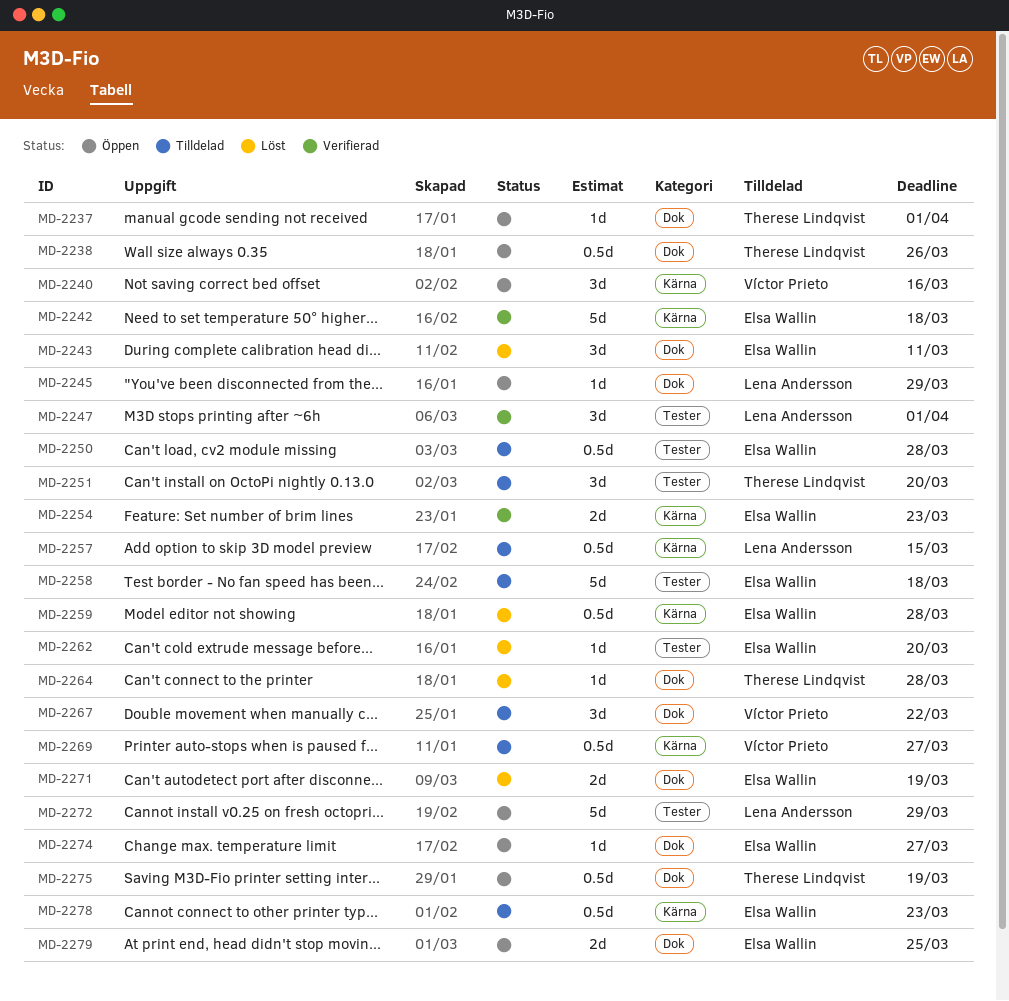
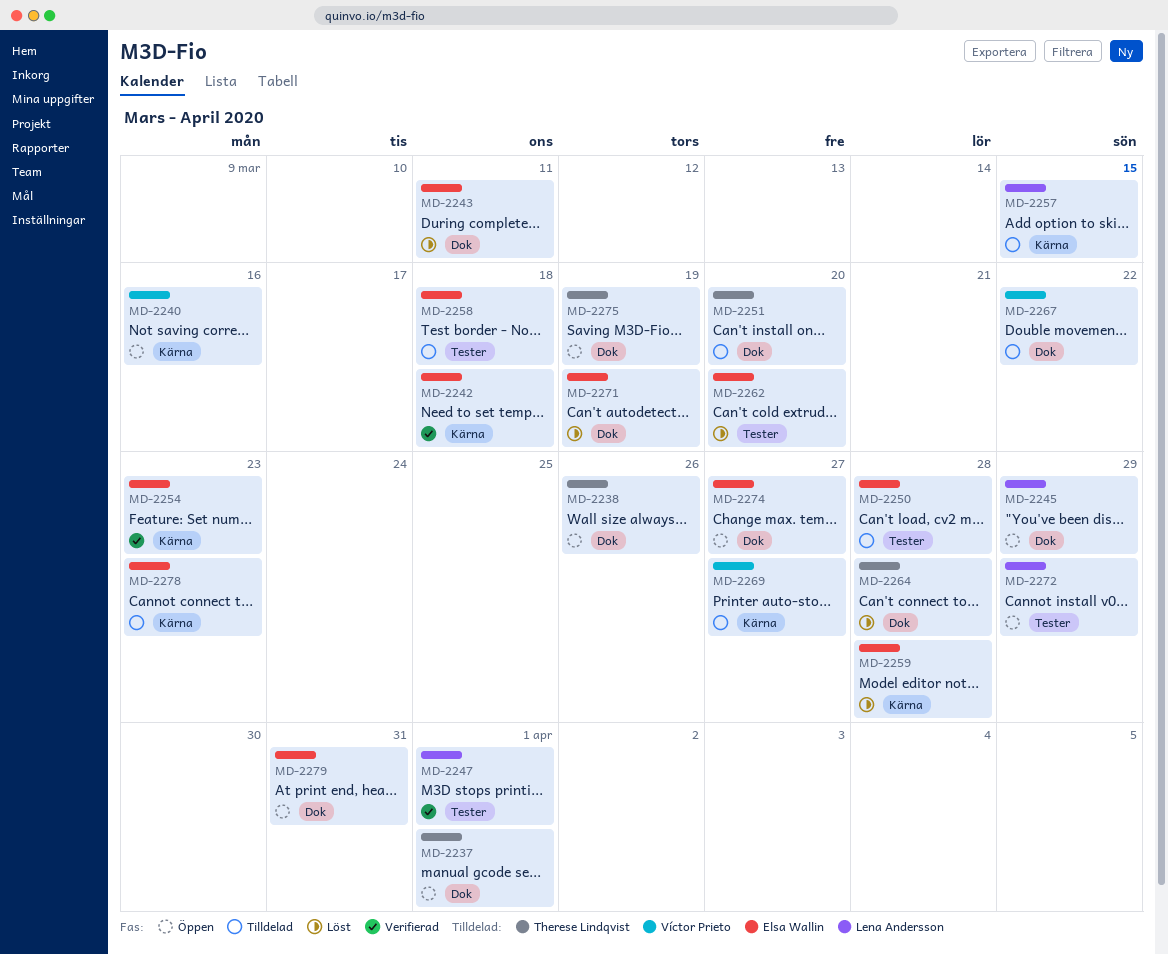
MD-2251, label: Tester -> Dok
MD-2279, due: Mar 25 -> Mar 31

